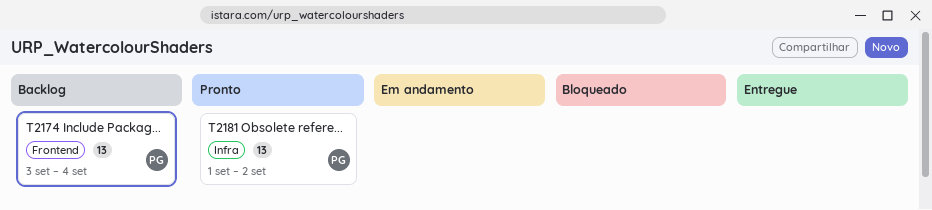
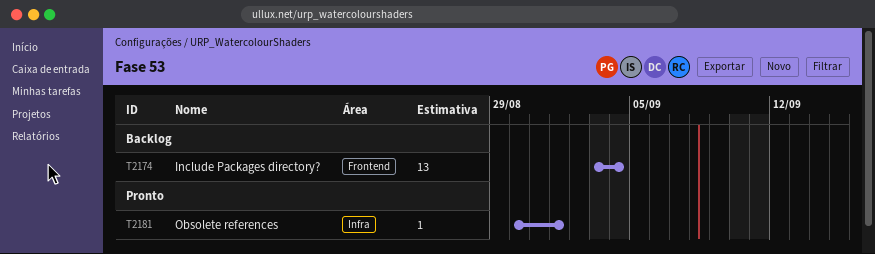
T2181, estimate: 13 -> 1
T2181, start: Sep 1 -> Aug 30
T2181, due: Sep 2 -> Sep 1

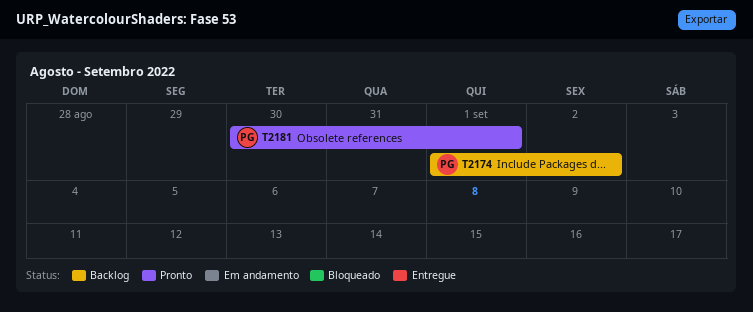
T2174, start: Sep 3 -> Sep 1
T2174, due: Sep 4 -> Sep 2

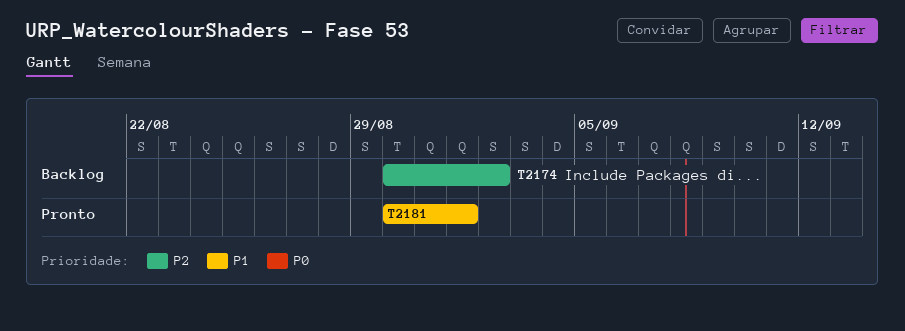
T2174, start: Sep 1 -> Aug 30

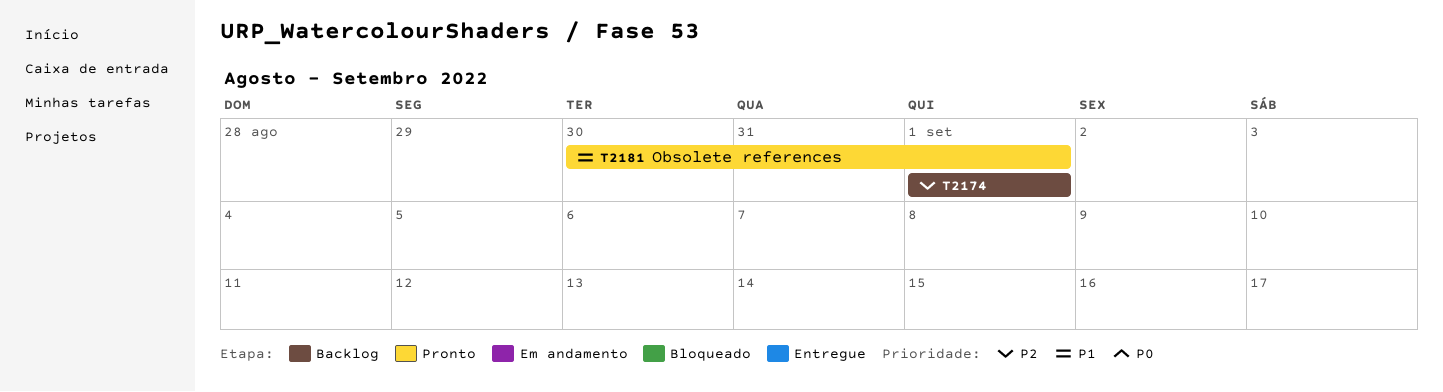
T2174, start: Aug 30 -> Sep 1
T2174, due: Sep 2 -> Sep 1

